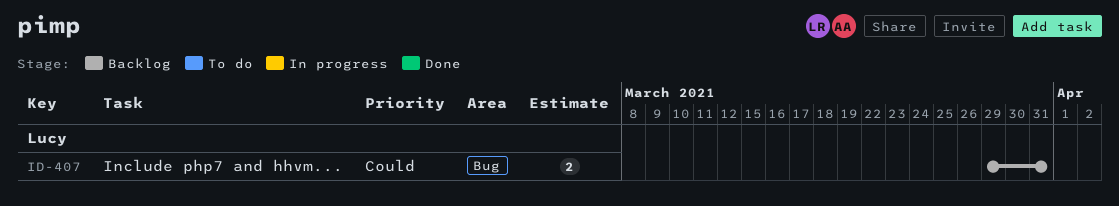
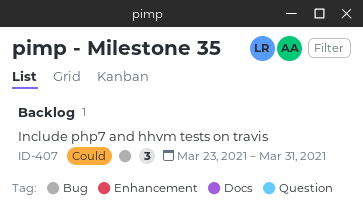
ID-407, estimate: 2 -> 3
ID-407, start: Mar 29 -> Mar 23

